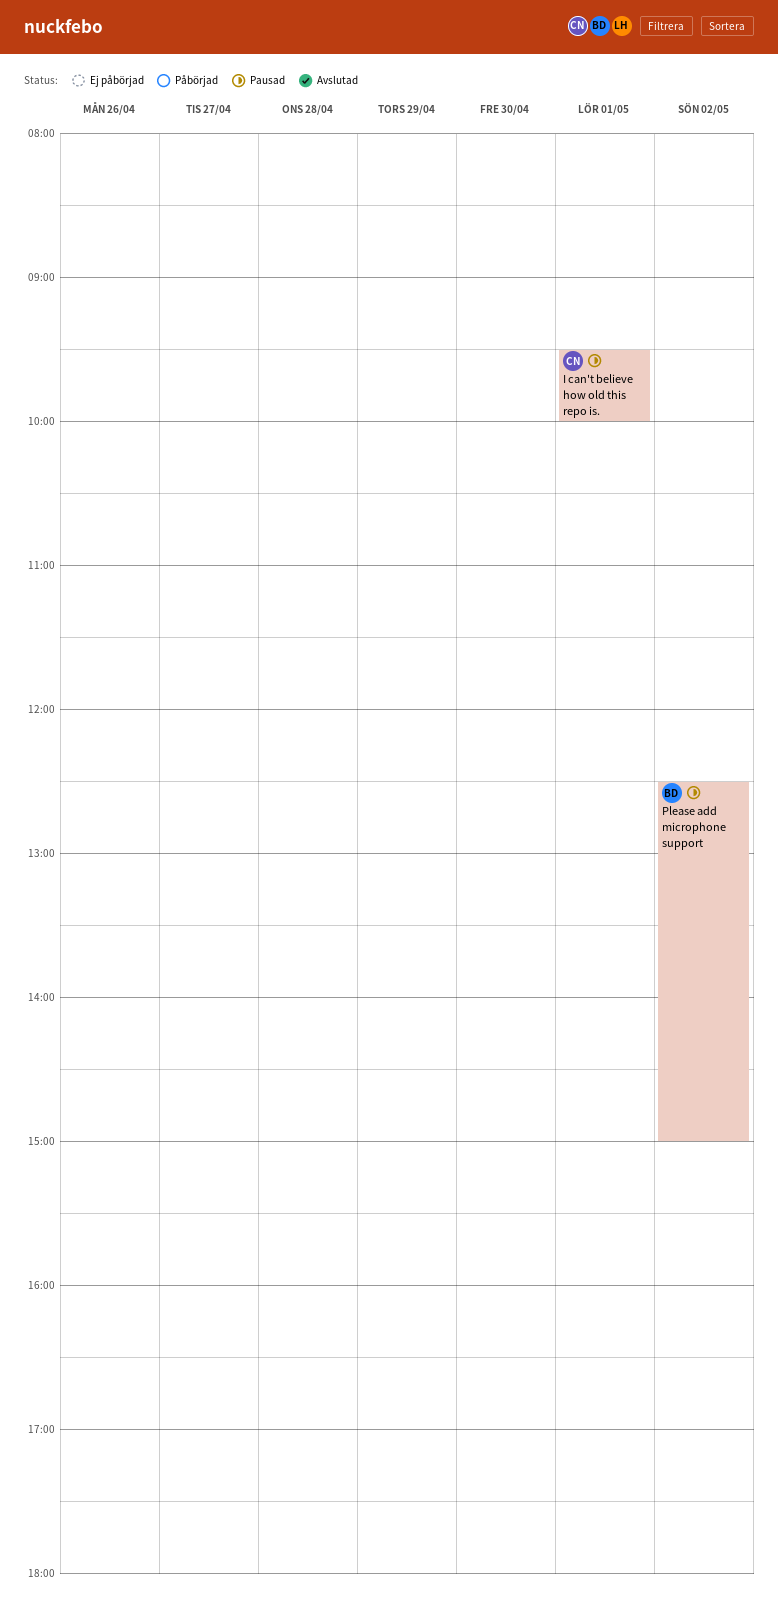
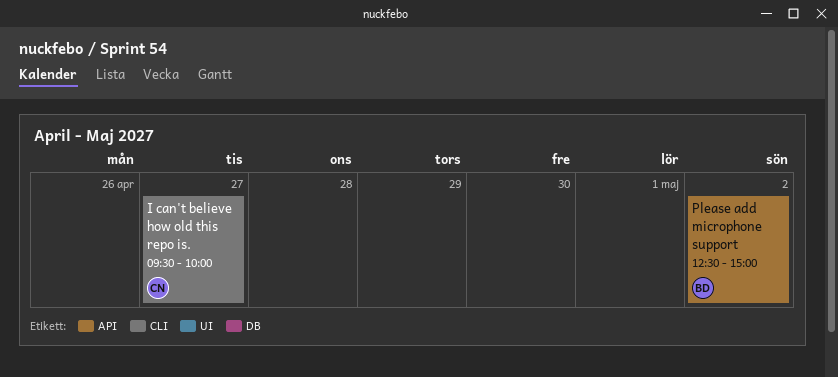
I can't believe how old this repo is., day: May 1 -> Apr 27

